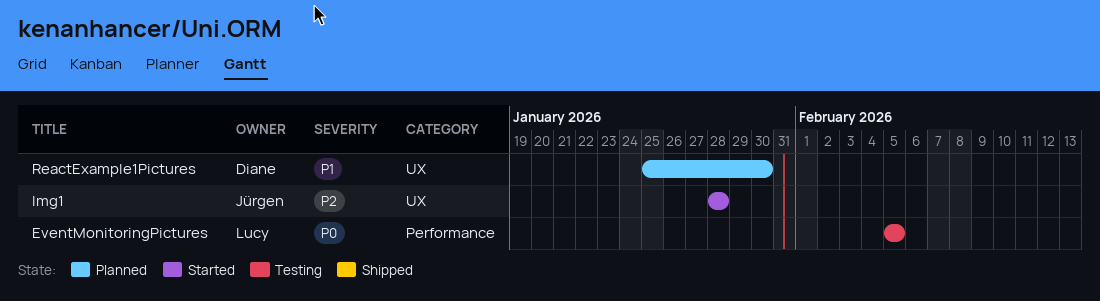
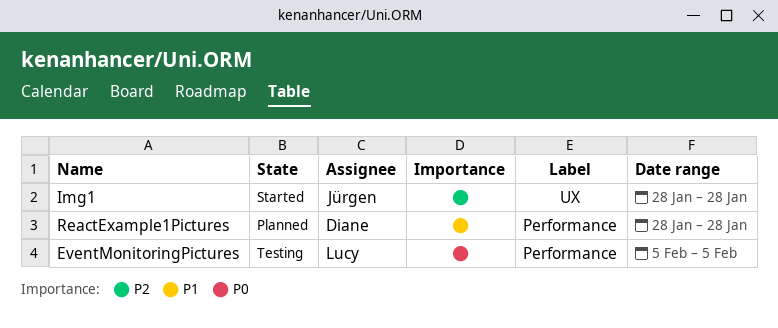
ReactExample1Pictures, label: UX -> Performance
ReactExample1Pictures, start: Jan 25 -> Jan 28
ReactExample1Pictures, due: Jan 30 -> Jan 28

